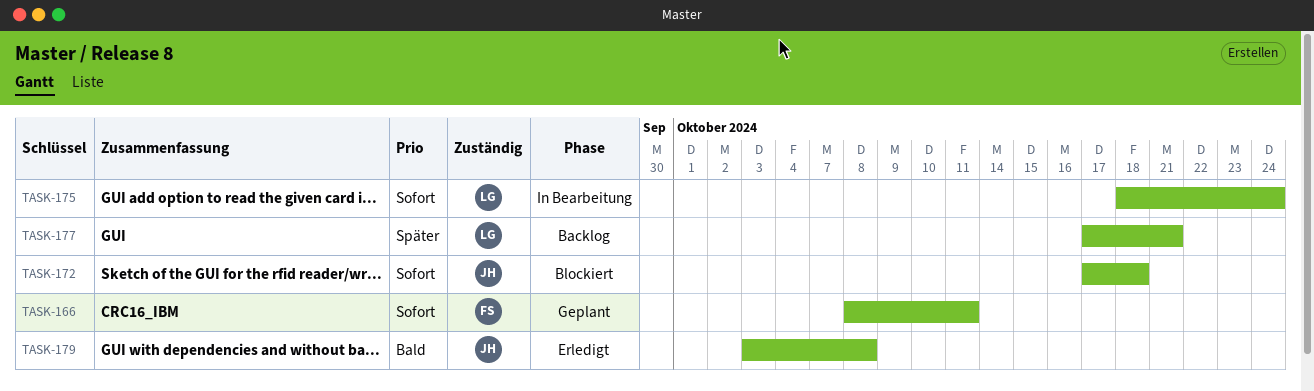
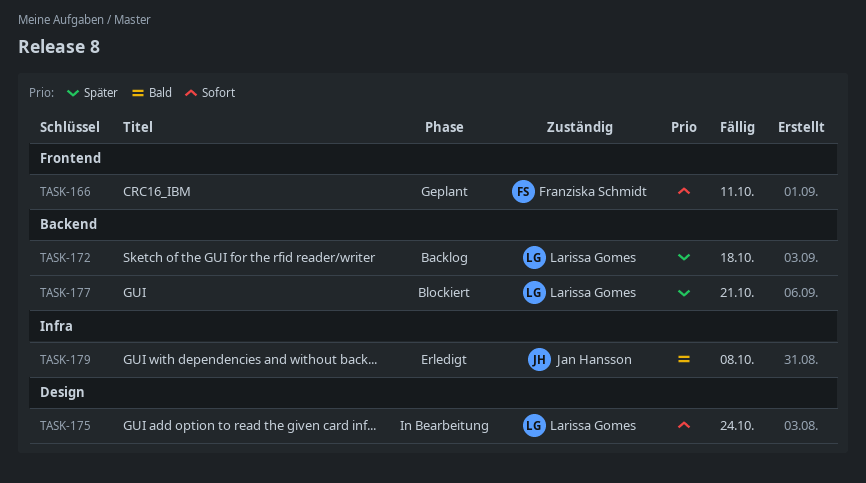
TASK-172, status: Blockiert -> Backlog
TASK-172, owner: Jan Hansson -> Larissa Gomes
TASK-172, priority: Sofort -> Später
TASK-177, status: Backlog -> Blockiert

